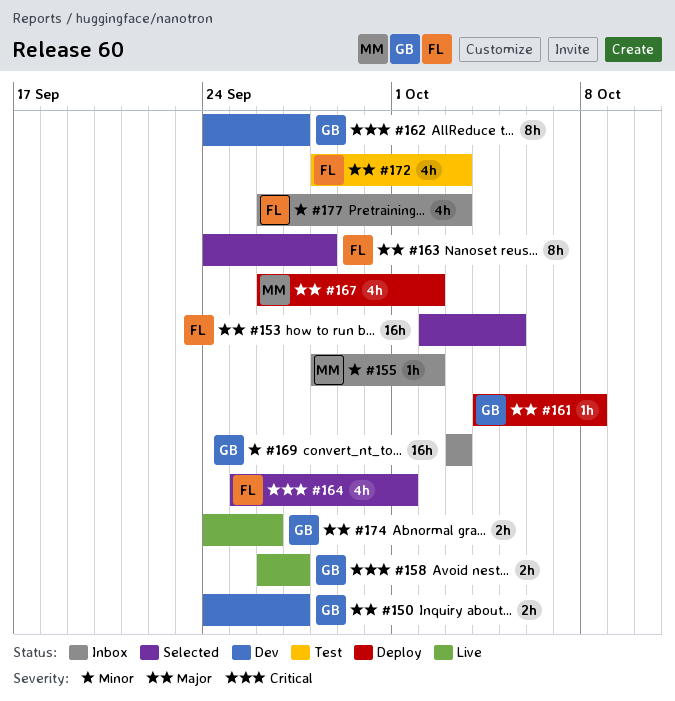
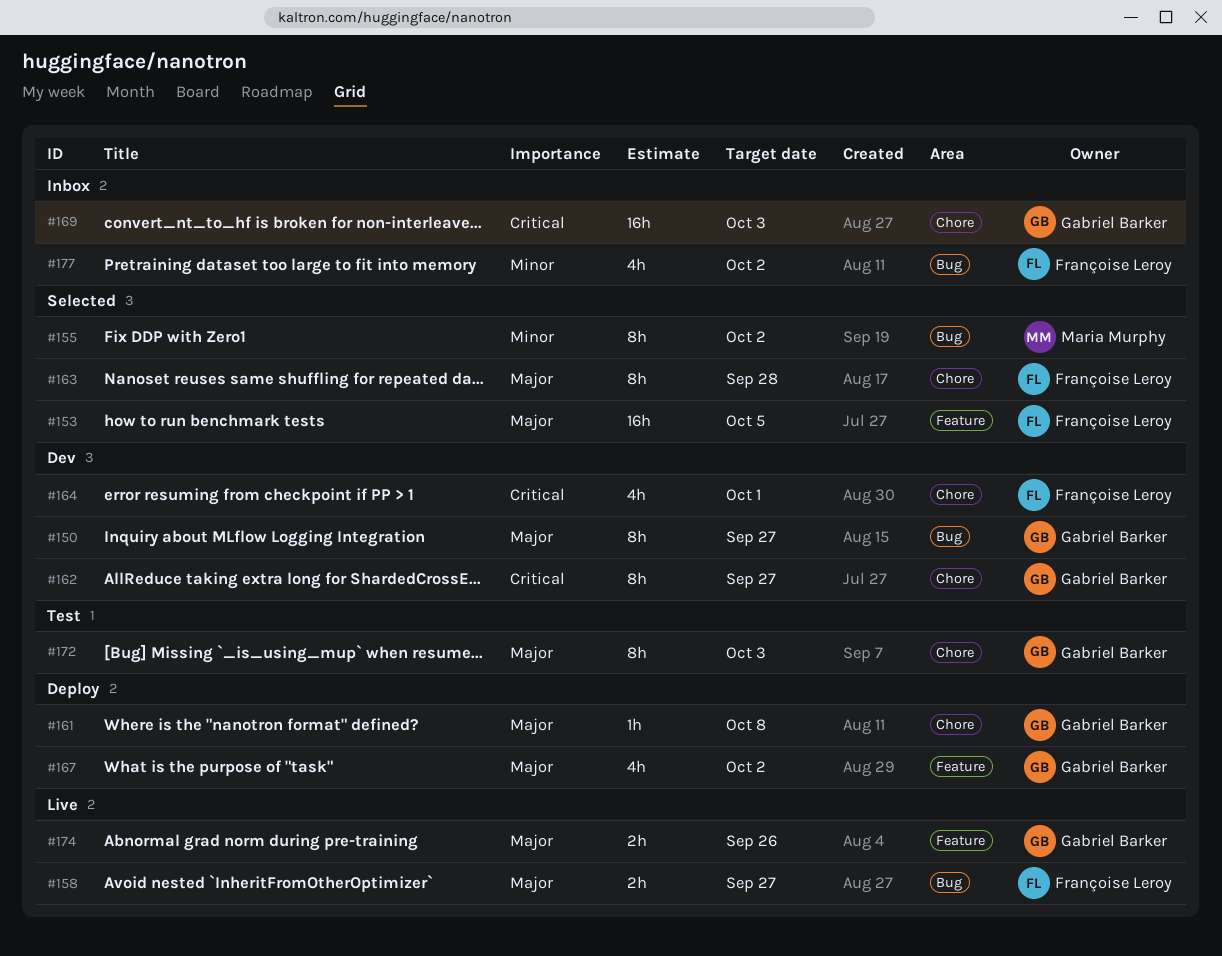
#150, estimate: 2h -> 8h
#155, status: Inbox -> Selected
#155, estimate: 1h -> 8h
#158, owner: Gabriel Barker -> Françoise Leroy
#158, priority: Critical -> Major
#164, status: Selected -> Dev
#167, owner: Maria Murphy -> Gabriel Barker
#169, priority: Minor -> Critical
#172, owner: Françoise Leroy -> Gabriel Barker
#172, estimate: 4h -> 8h
#177, due: Oct 3 -> Oct 2

